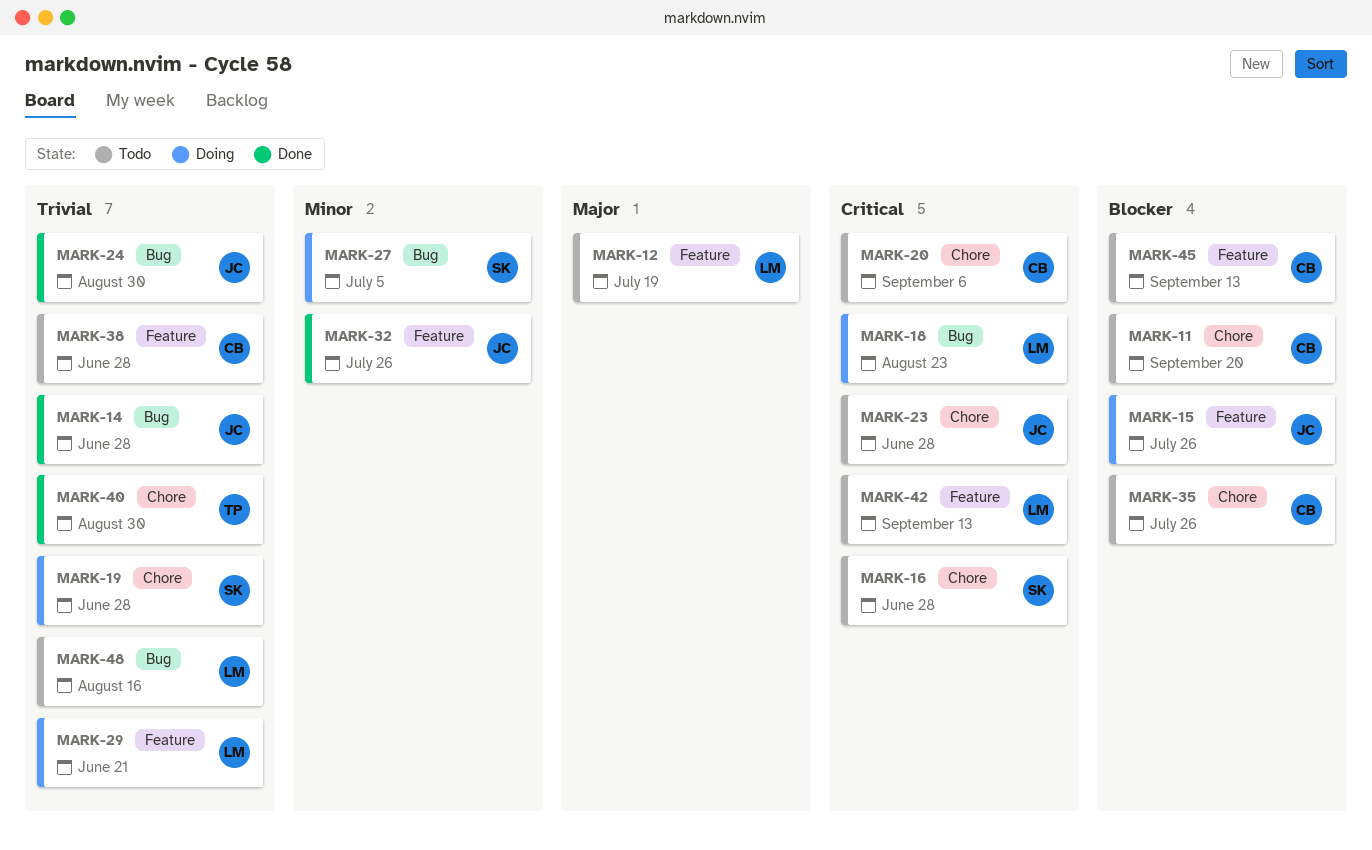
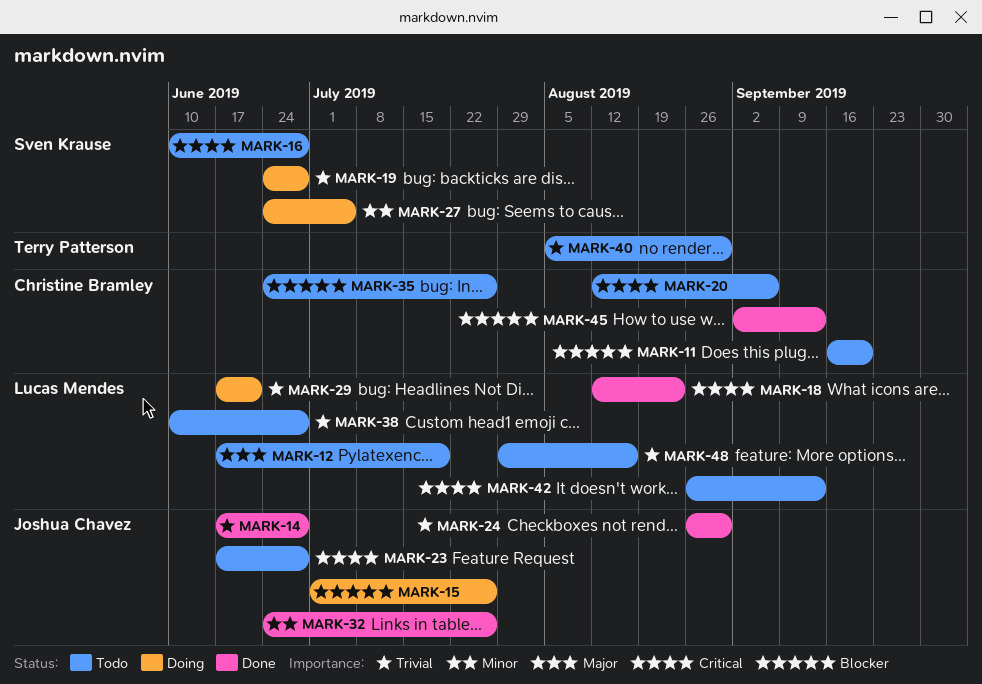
MARK-18, status: Doing -> Done
MARK-38, owner: Christine Bramley -> Lucas Mendes
MARK-40, status: Done -> Todo
MARK-45, status: Todo -> Done

